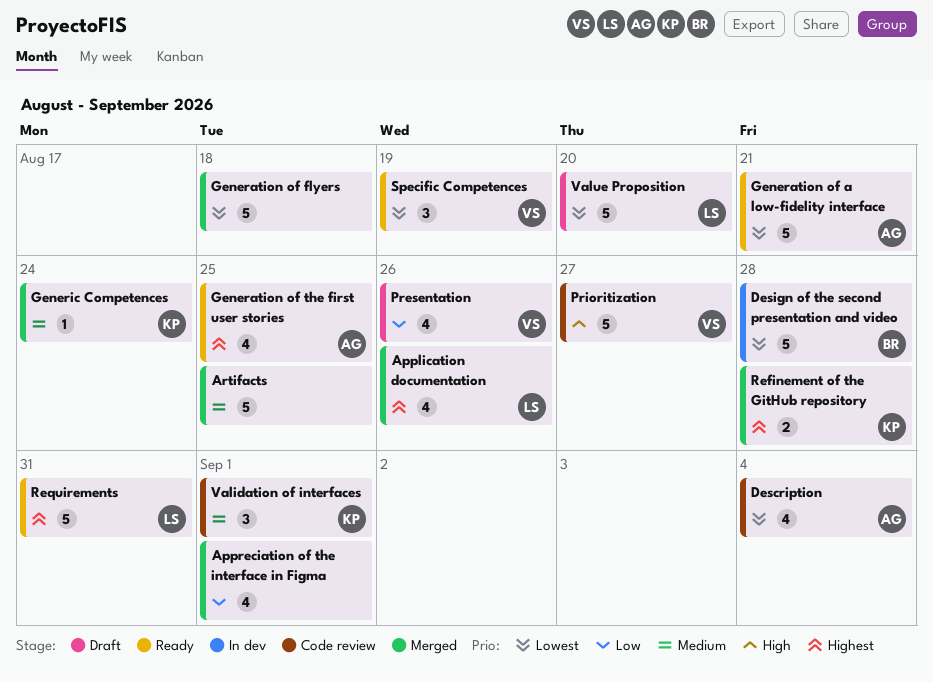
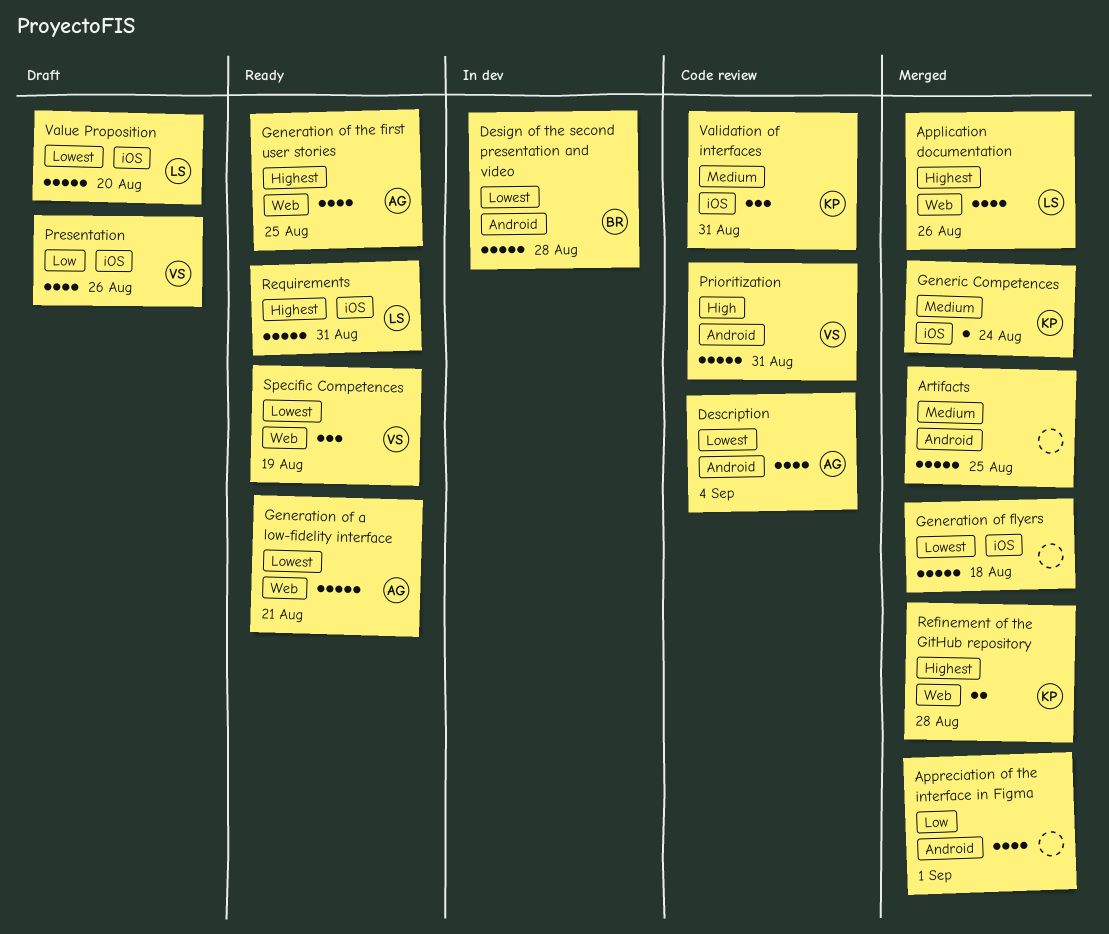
Prioritization, due: Aug 27 -> Aug 31
Validation of interfaces, due: Sep 1 -> Aug 31

